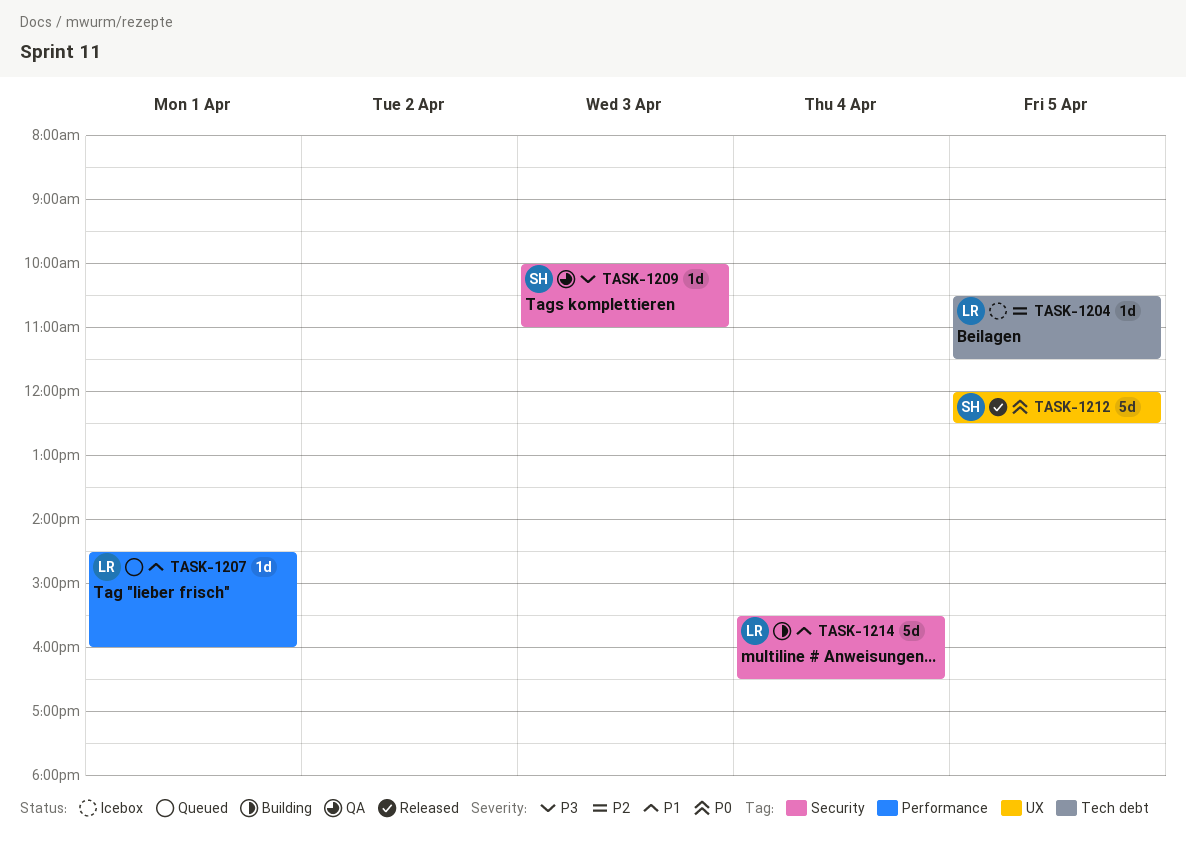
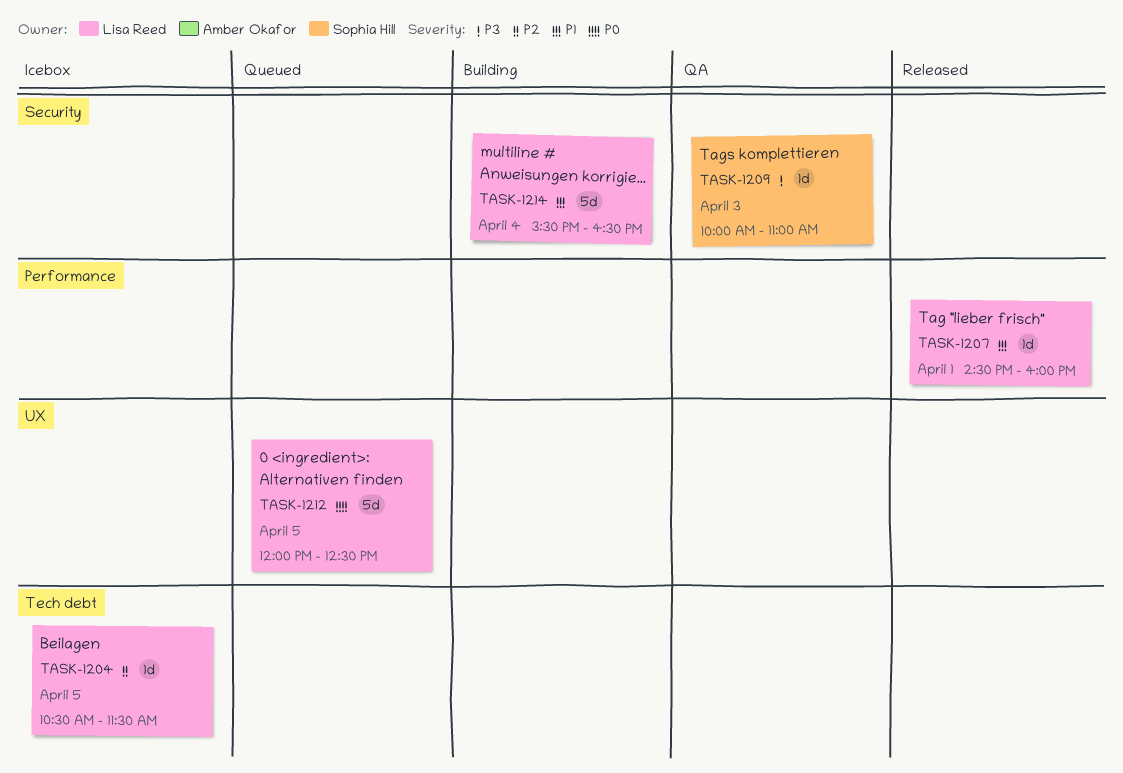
TASK-1207, status: Queued -> Released
TASK-1212, status: Released -> Queued
TASK-1212, owner: Sophia Hill -> Lisa Reed

